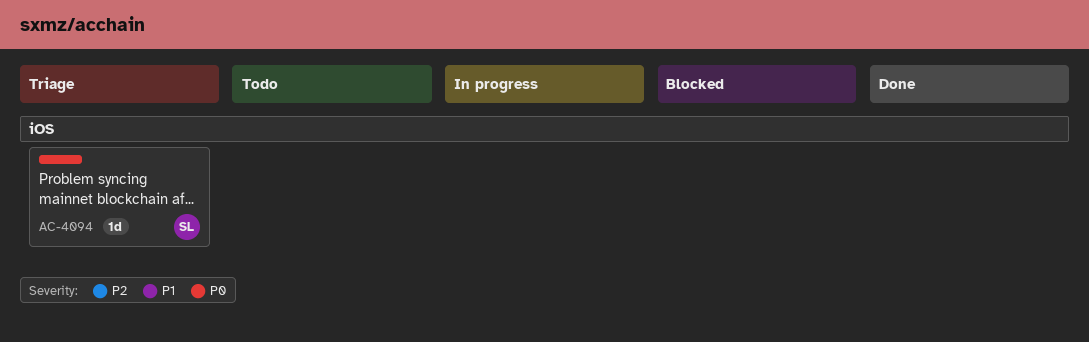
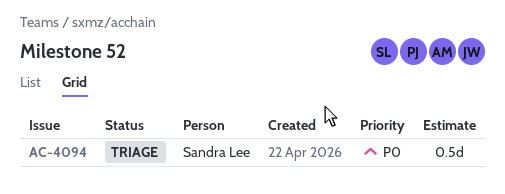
AC-4094, estimate: 1d -> 0.5d

